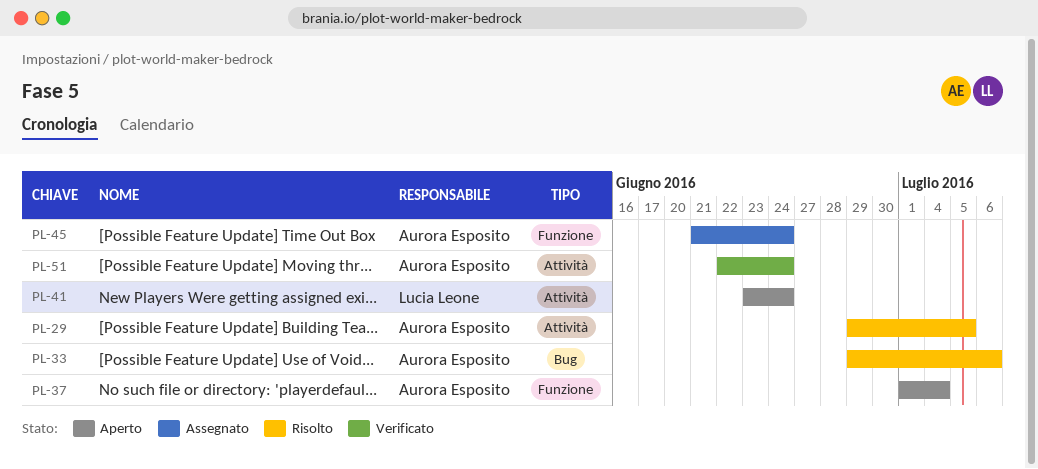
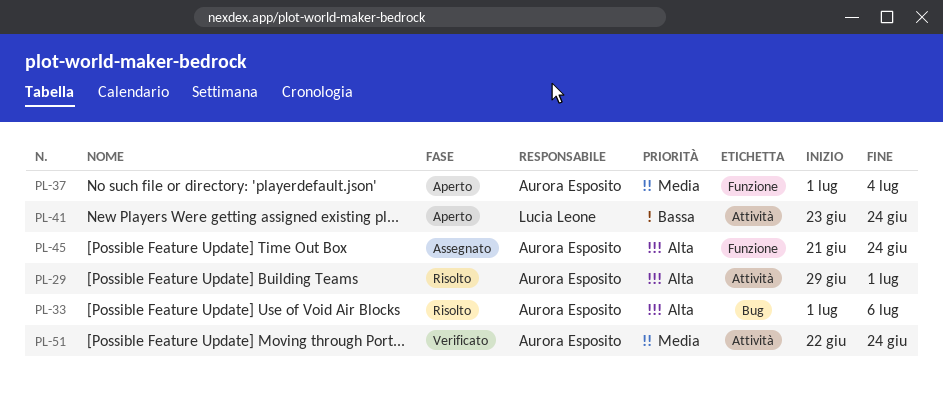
PL-29, due: Jul 5 -> Jul 1
PL-33, start: Jun 29 -> Jul 1

